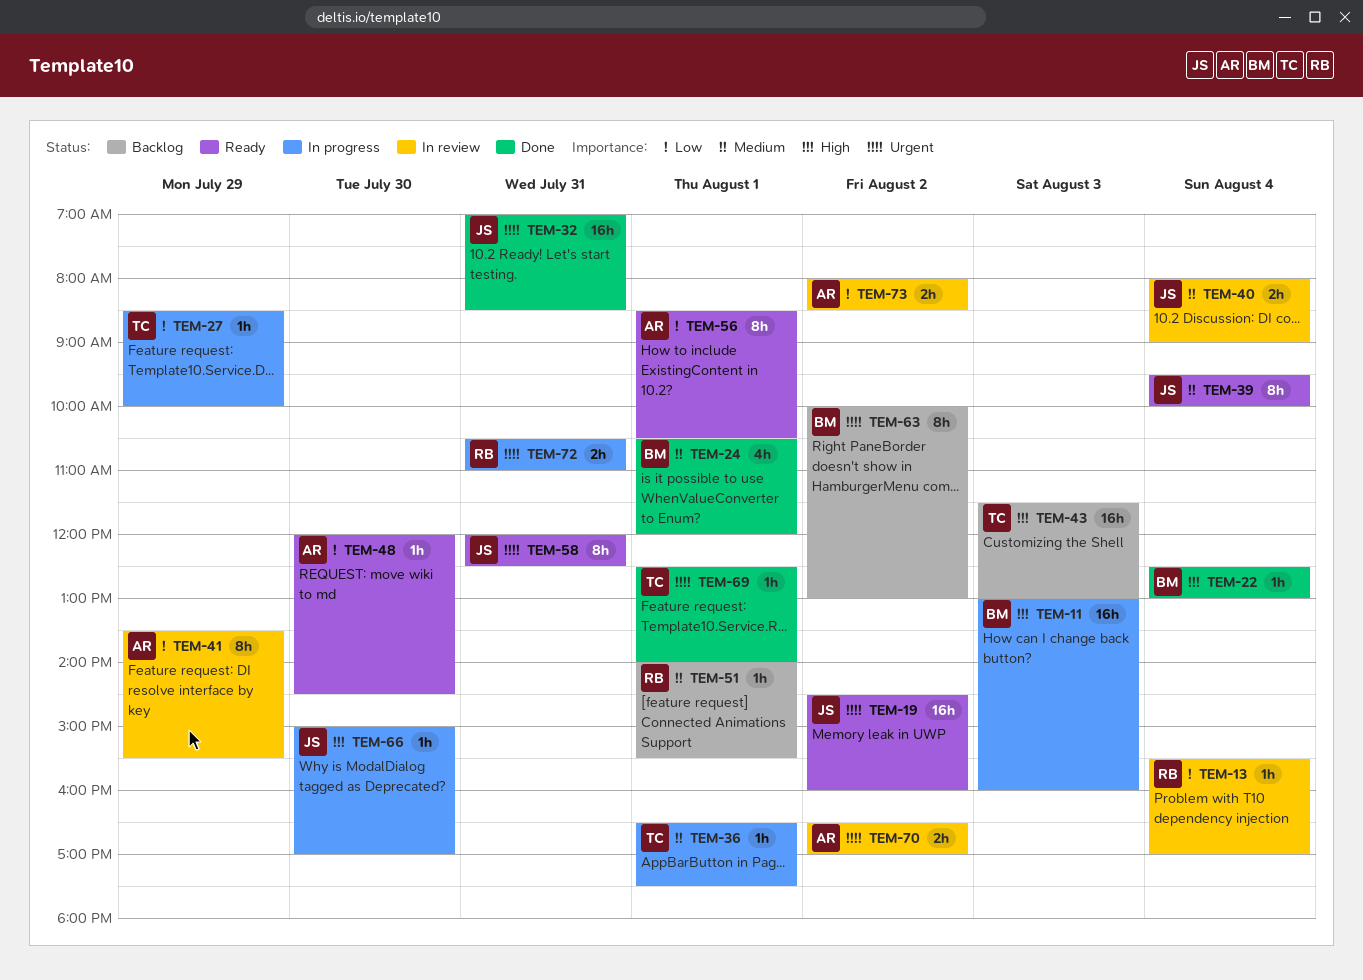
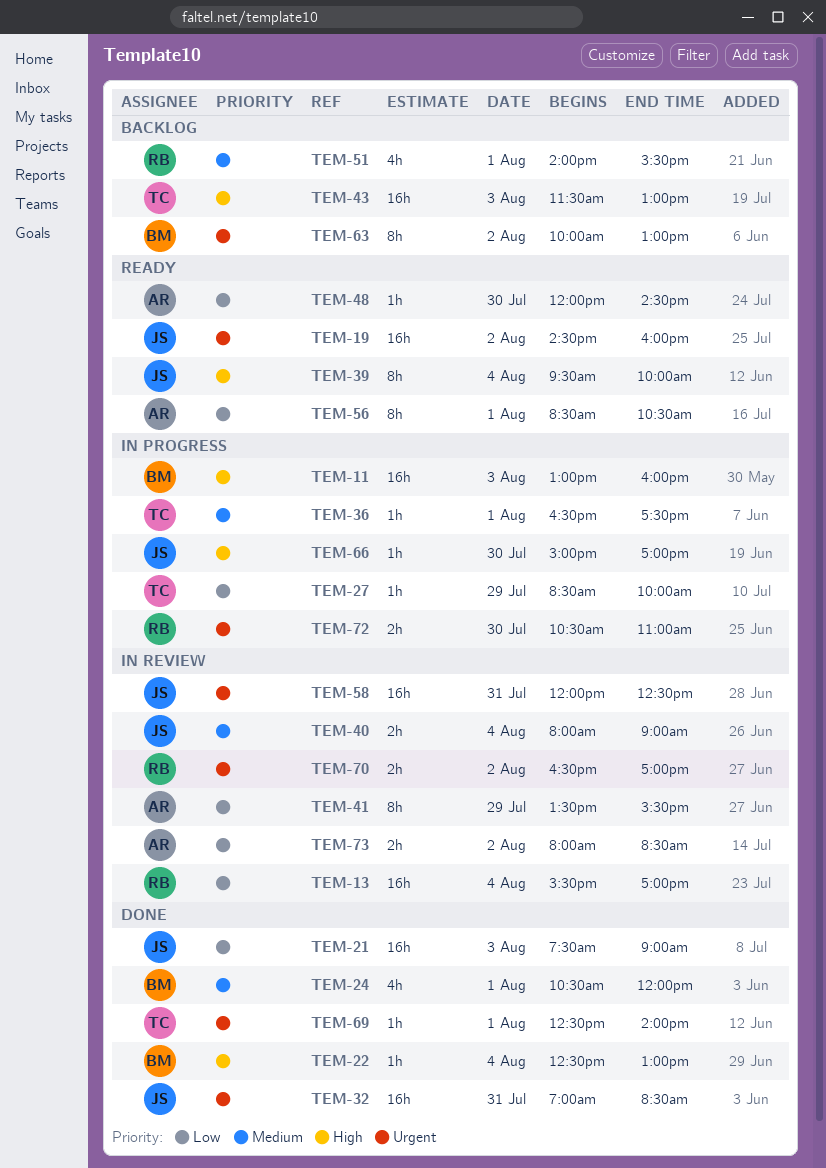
TEM-13, estimate: 1h -> 16h
TEM-21: none -> present
TEM-39, priority: Medium -> High
TEM-51, estimate: 1h -> 4h
TEM-58, status: Ready -> In review
TEM-58, estimate: 8h -> 16h
TEM-70, owner: AR -> RB
TEM-72, day: Jul 31 -> Jul 30

